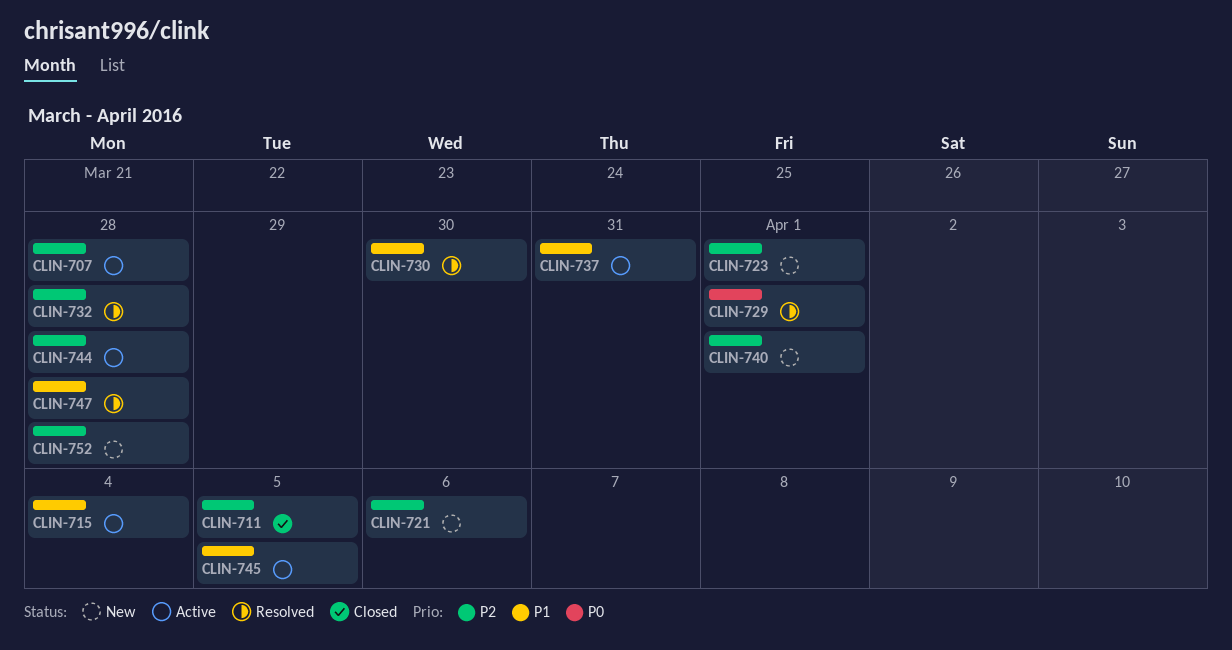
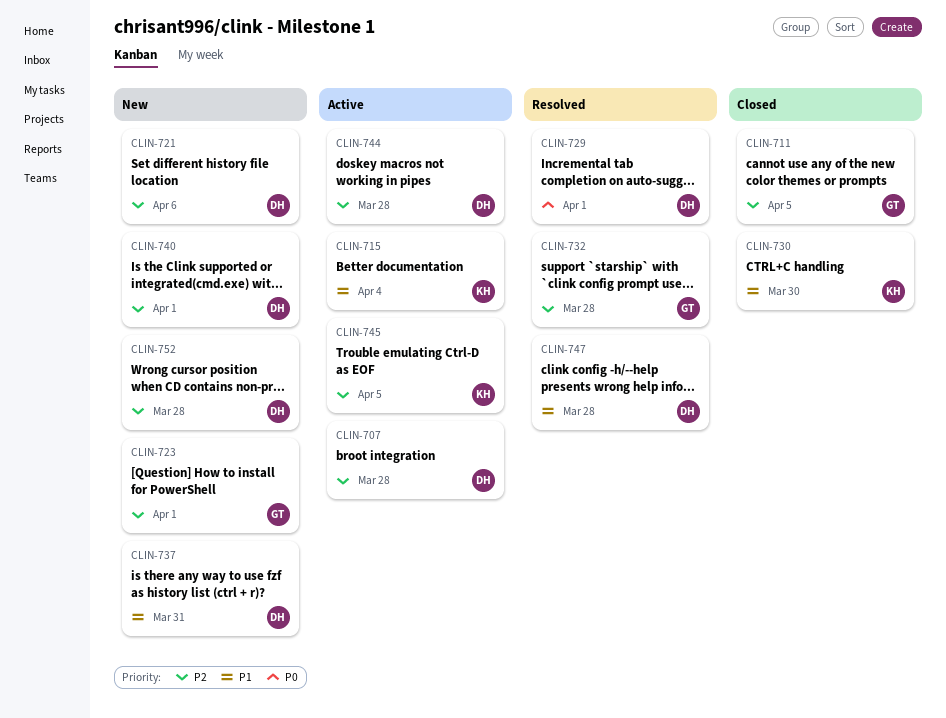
CLIN-730, status: Resolved -> Closed
CLIN-737, status: Active -> New
CLIN-745, priority: P1 -> P2

